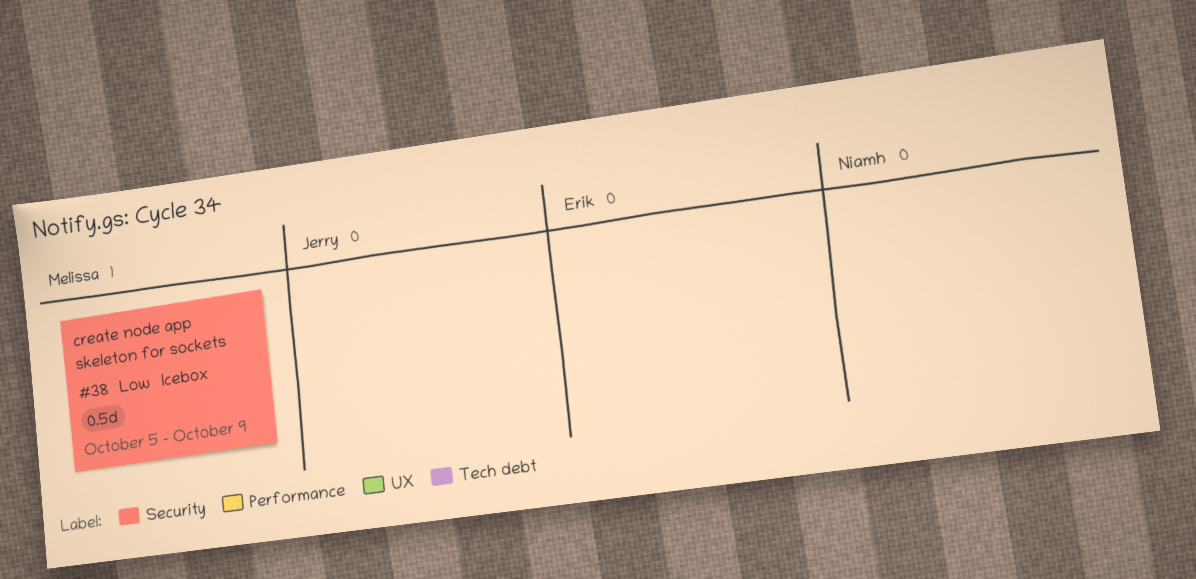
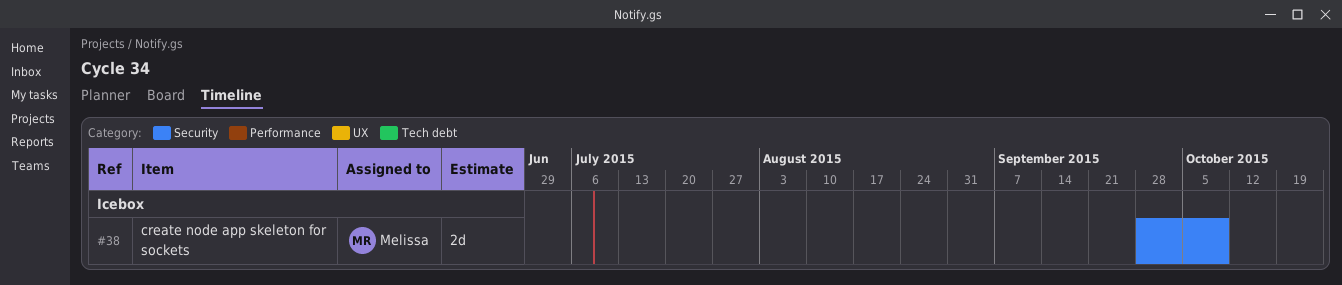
#38, estimate: 0.5d -> 2d
#38, start: Oct 5 -> Sep 28

